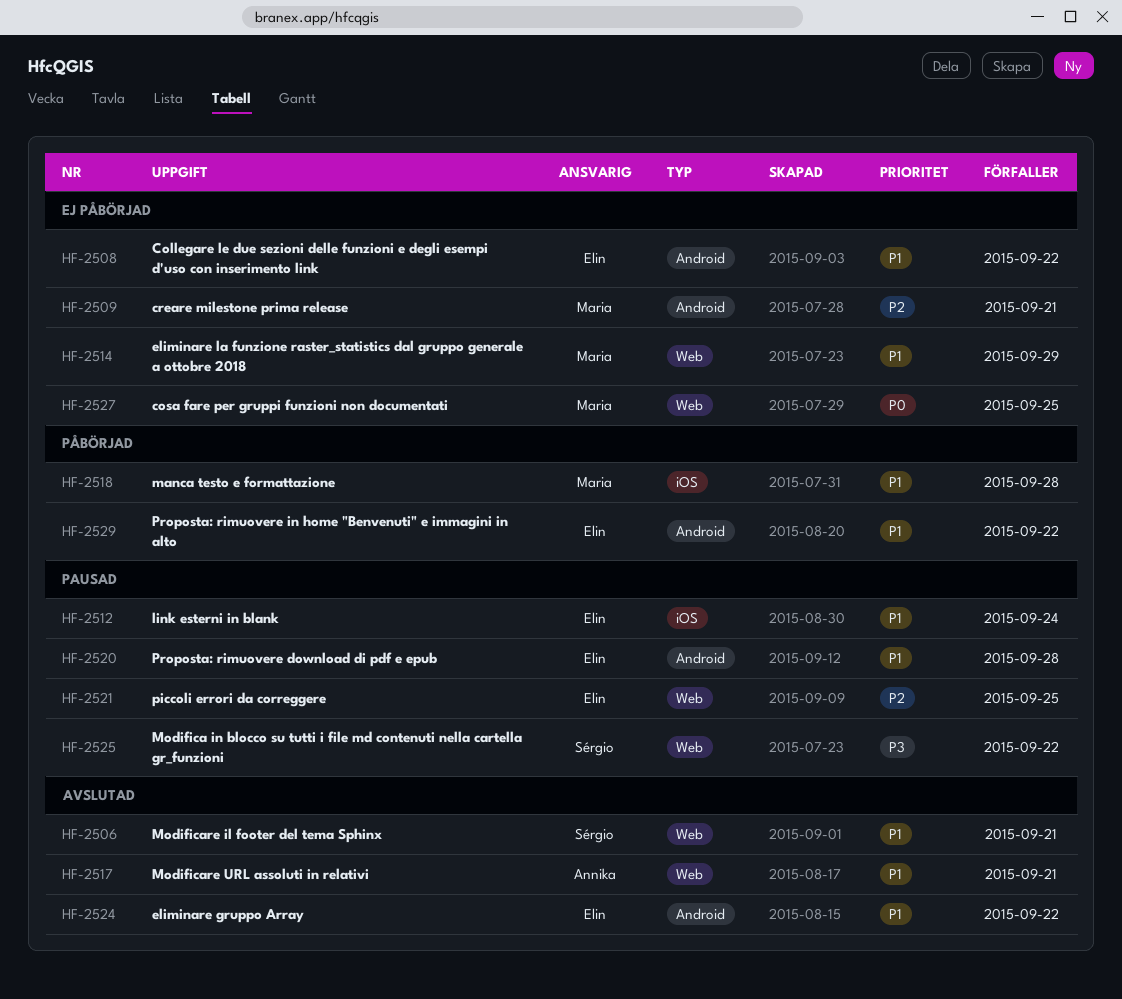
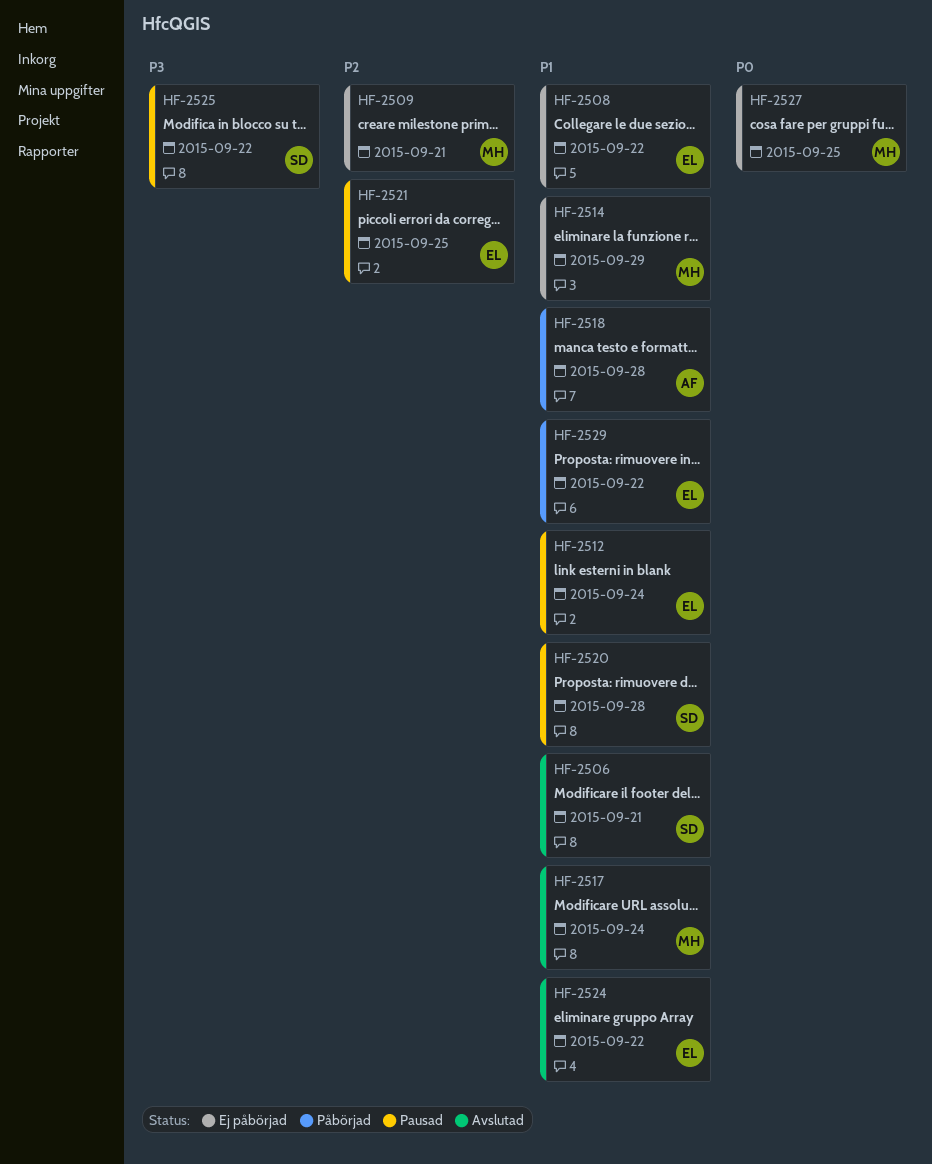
HF-2517, owner: Annika -> Maria
HF-2517, due: Sep 21 -> Sep 24
HF-2518, owner: Maria -> Annika
HF-2520, owner: Elin -> Sérgio

